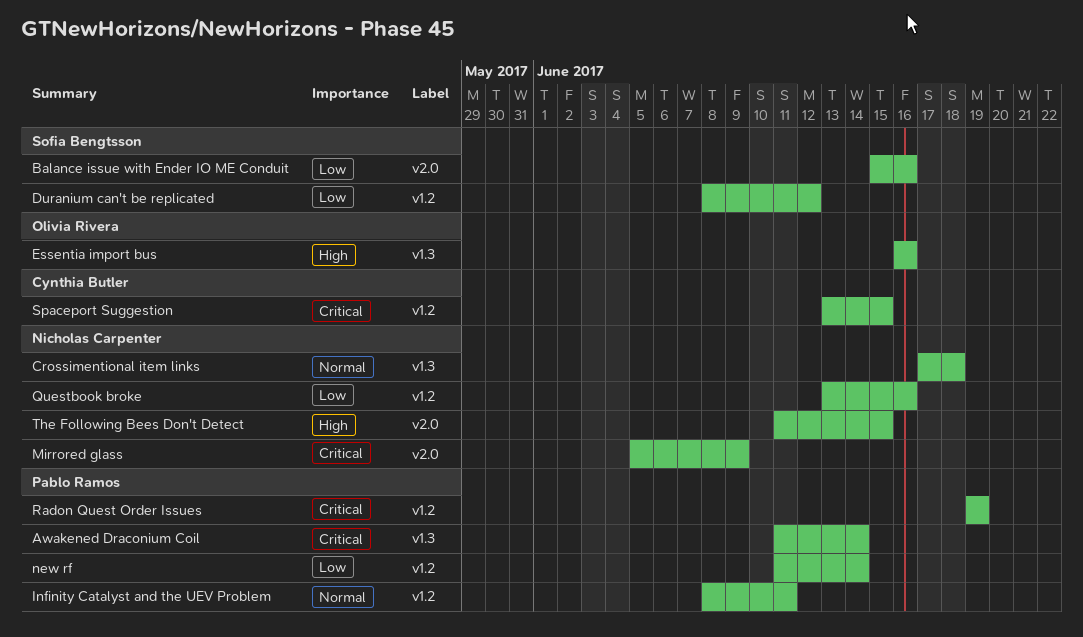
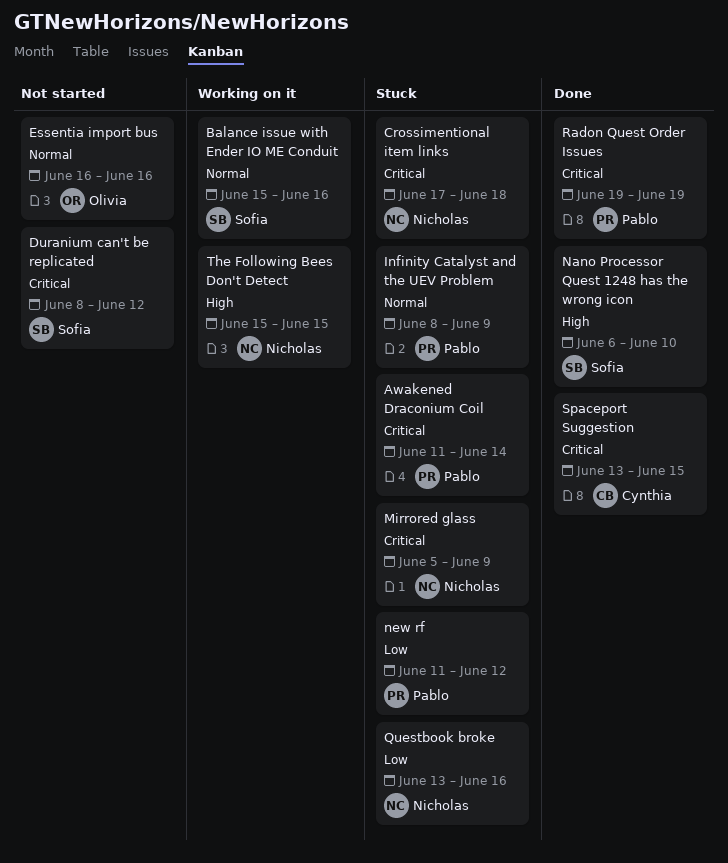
Balance issue with Ender IO ME Conduit, priority: Low -> Normal
Crossimentional item links, priority: Normal -> Critical
Duranium can't be replicated, priority: Low -> Critical
Essentia import bus, priority: High -> Normal
Infinity Catalyst and the UEV Problem, due: Jun 11 -> Jun 9
Nano Processor Quest 1248 has the wrong icon: none -> present
new rf, due: Jun 14 -> Jun 12
The Following Bees Don't Detect, start: Jun 11 -> Jun 15

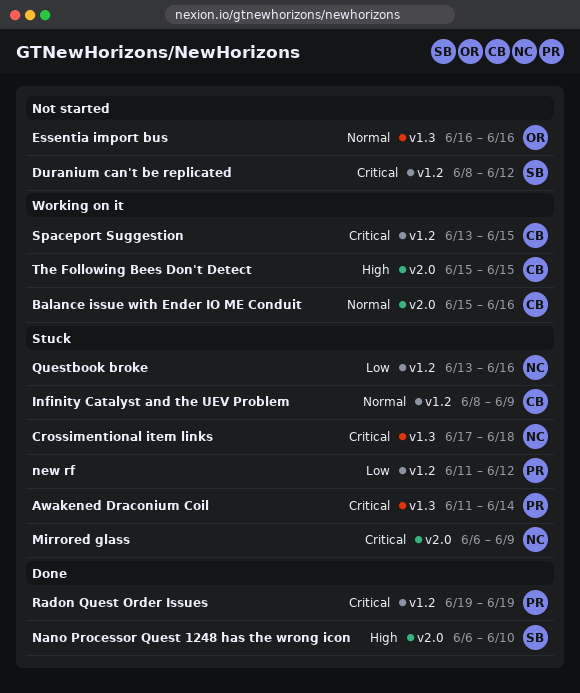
Balance issue with Ender IO ME Conduit, owner: Sofia -> Cynthia
Infinity Catalyst and the UEV Problem, owner: Pablo -> Cynthia
Mirrored glass, start: Jun 5 -> Jun 6
Spaceport Suggestion, status: Done -> Working on it
The Following Bees Don't Detect, owner: Nicholas -> Cynthia

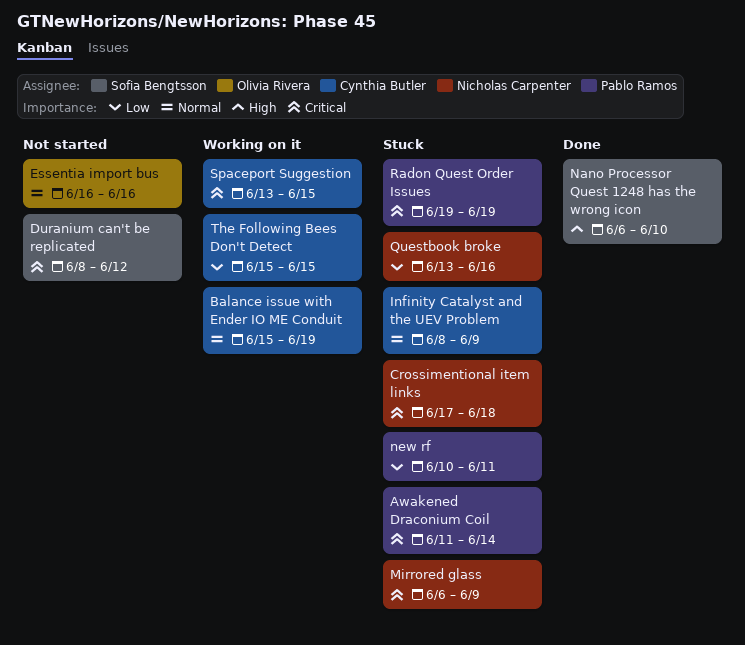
Balance issue with Ender IO ME Conduit, due: Jun 16 -> Jun 19
new rf, start: Jun 11 -> Jun 10
new rf, due: Jun 12 -> Jun 11
Radon Quest Order Issues, status: Done -> Stuck
The Following Bees Don't Detect, priority: High -> Low

